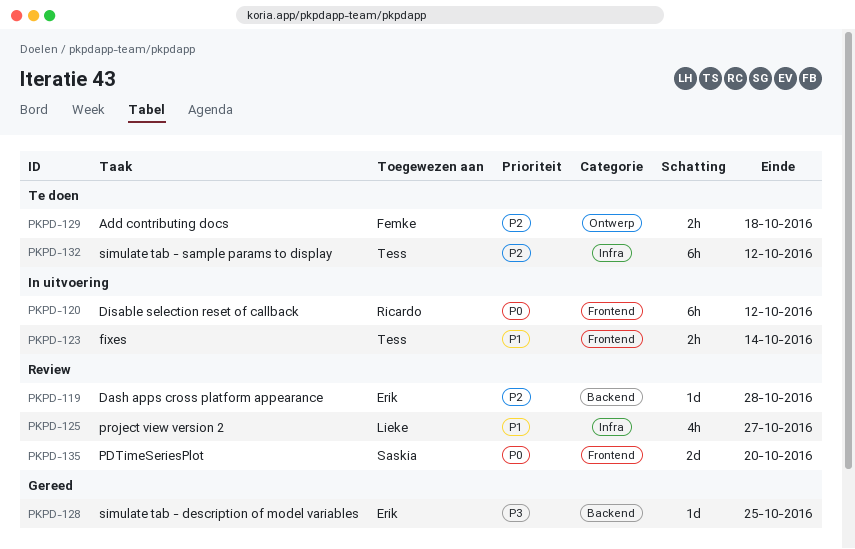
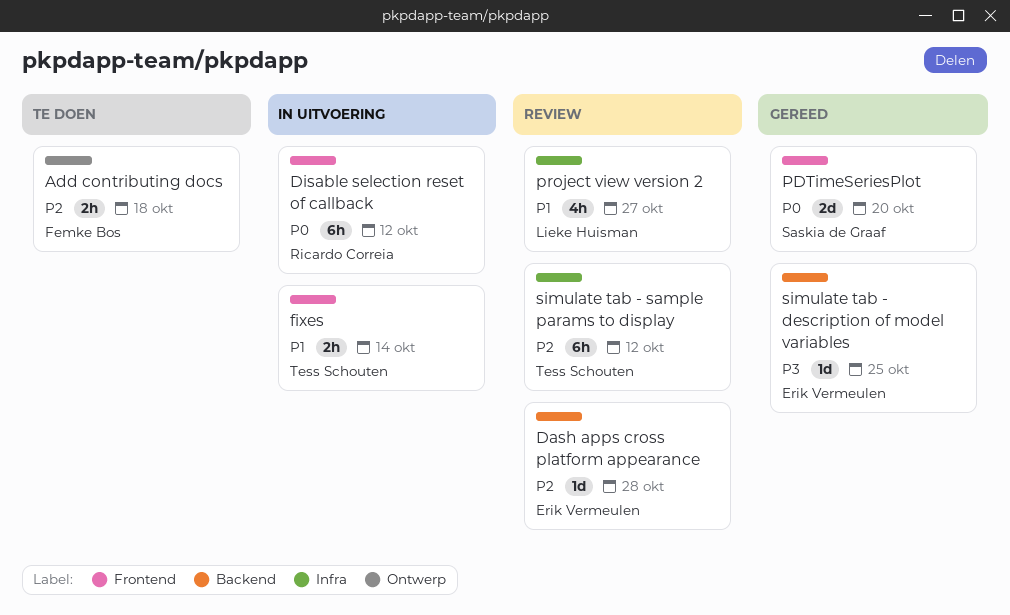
PDTimeSeriesPlot, status: Review -> Gereed
simulate tab - sample params to display, status: Te doen -> Review

